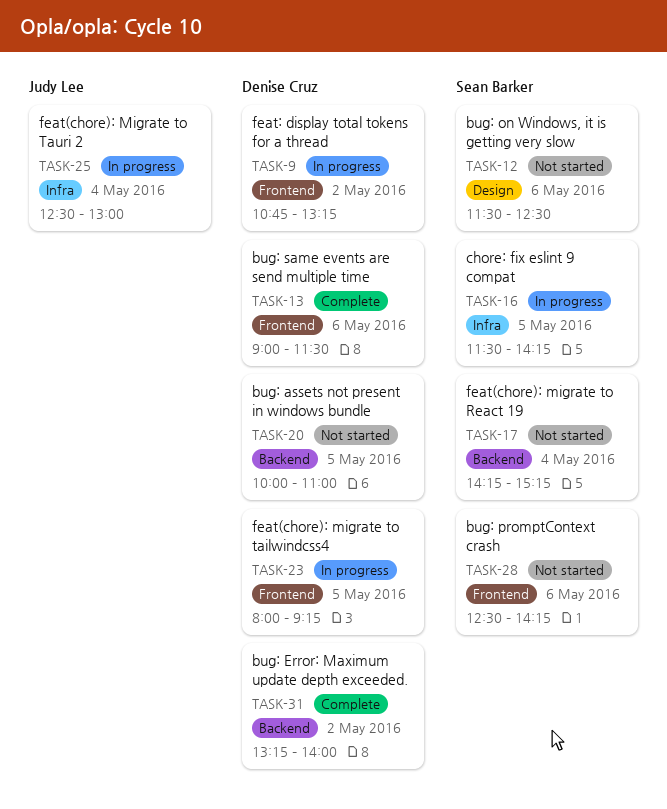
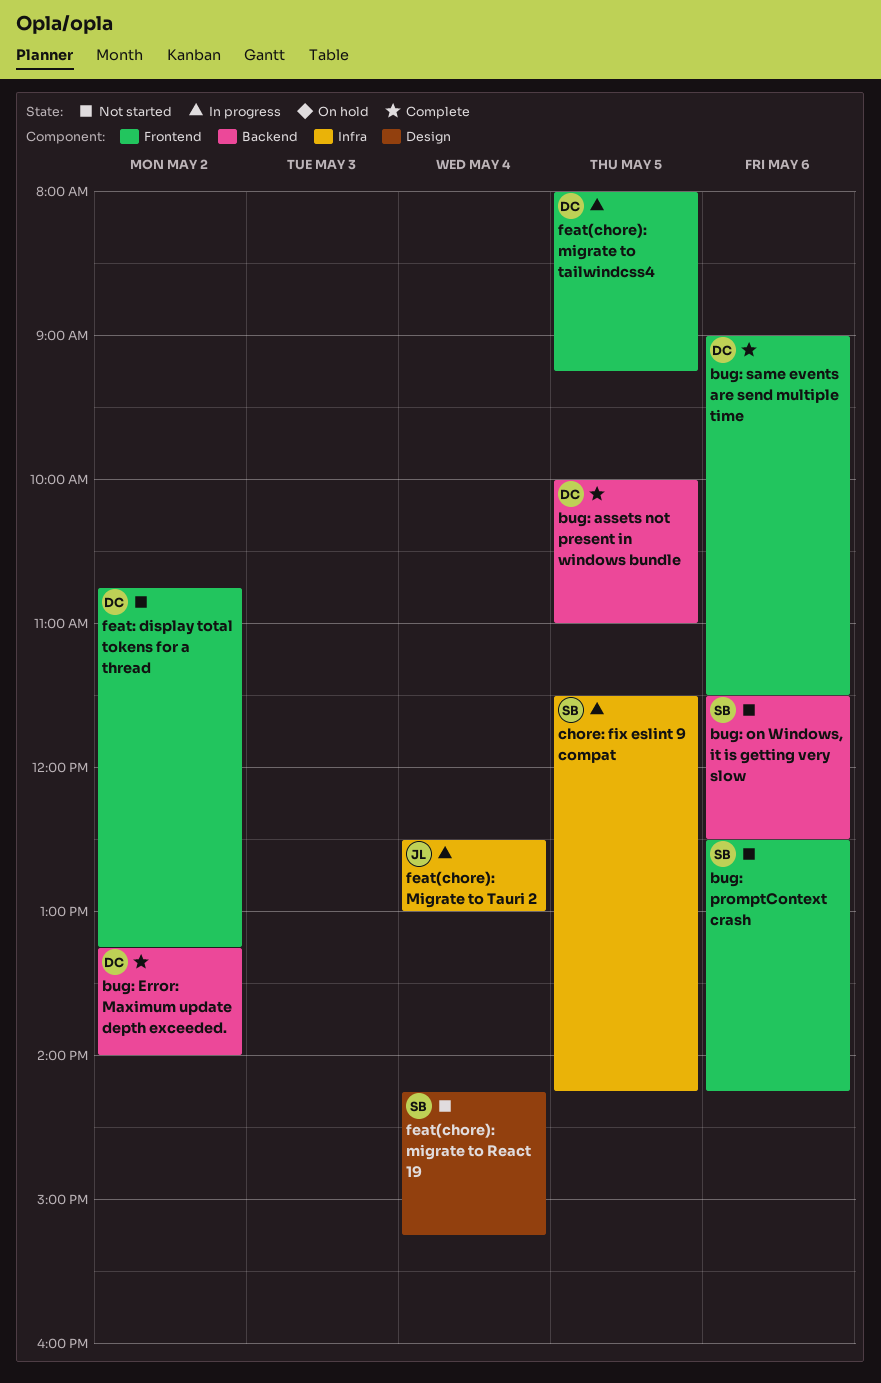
bug: assets not present in windows bundle, status: Not started -> Complete
bug: on Windows, it is getting very slow, label: Design -> Backend
feat(chore): migrate to React 19, label: Backend -> Design
feat: display total tokens for a thread, status: In progress -> Not started

